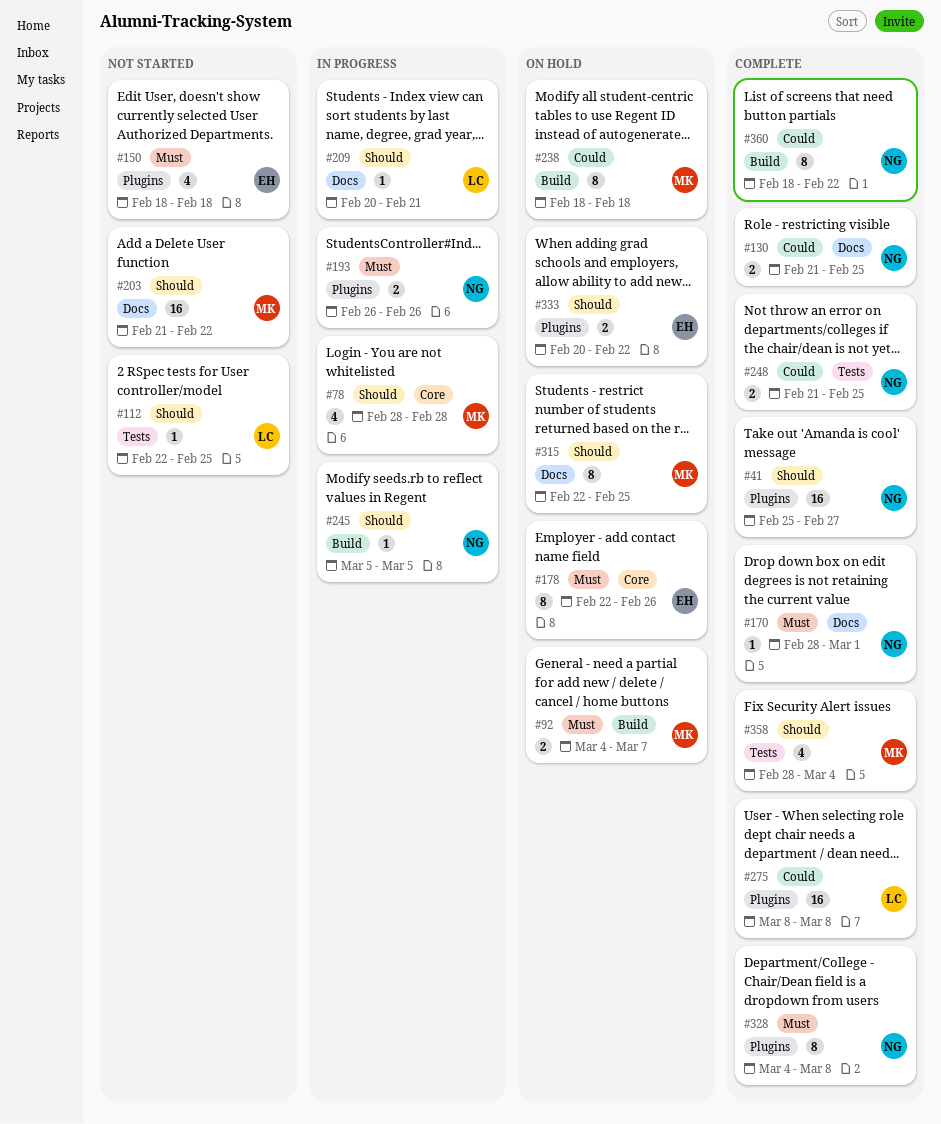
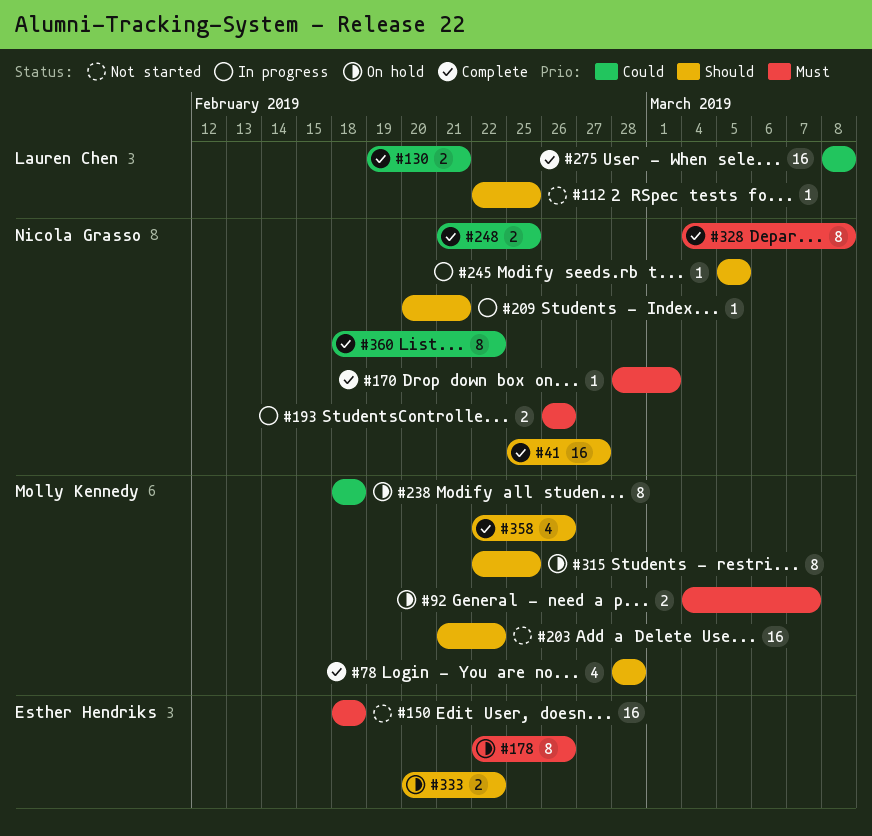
#78, status: In progress -> Complete
#130, owner: Nicola Grasso -> Lauren Chen
#130, start: Feb 21 -> Feb 19
#130, due: Feb 25 -> Feb 21
#150, estimate: 4 -> 16
#209, owner: Lauren Chen -> Nicola Grasso
#358, start: Feb 28 -> Feb 22
#358, due: Mar 4 -> Feb 26

